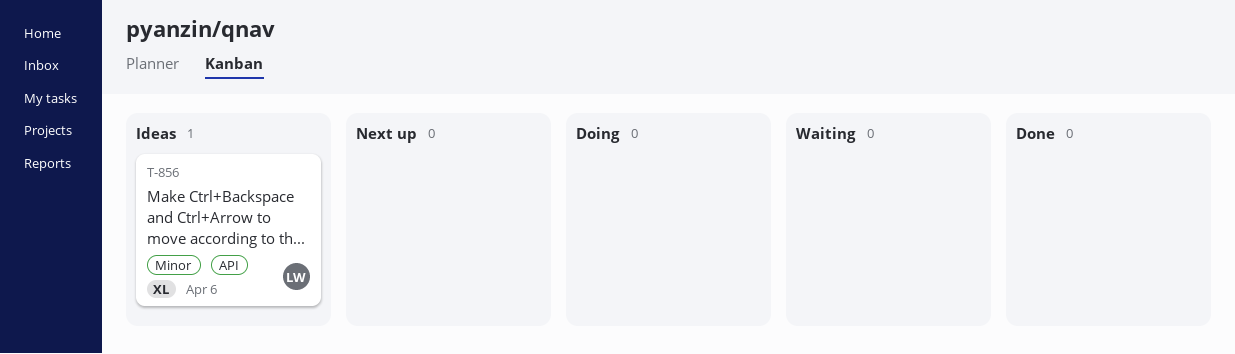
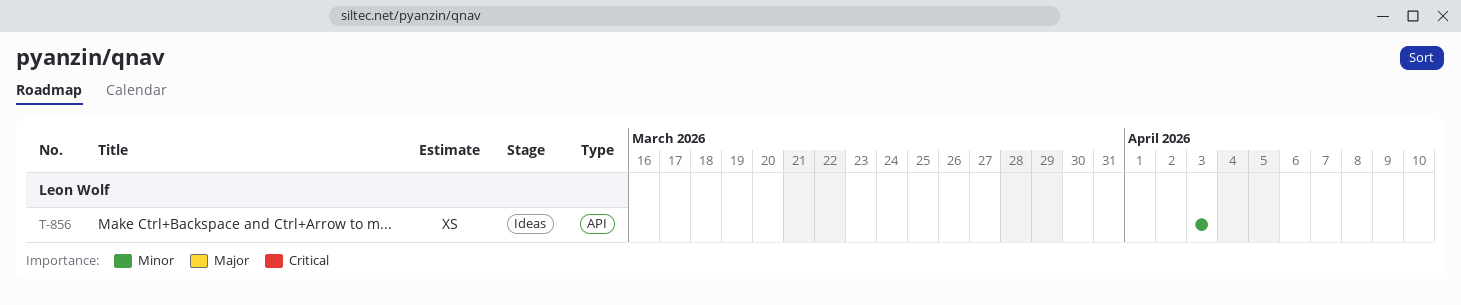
T-856, estimate: XL -> XS
T-856, due: Apr 6 -> Apr 3

